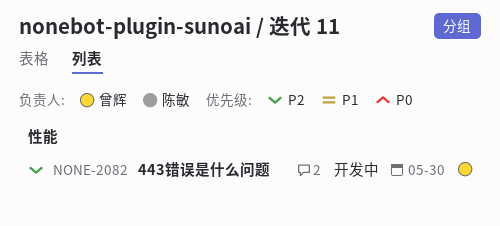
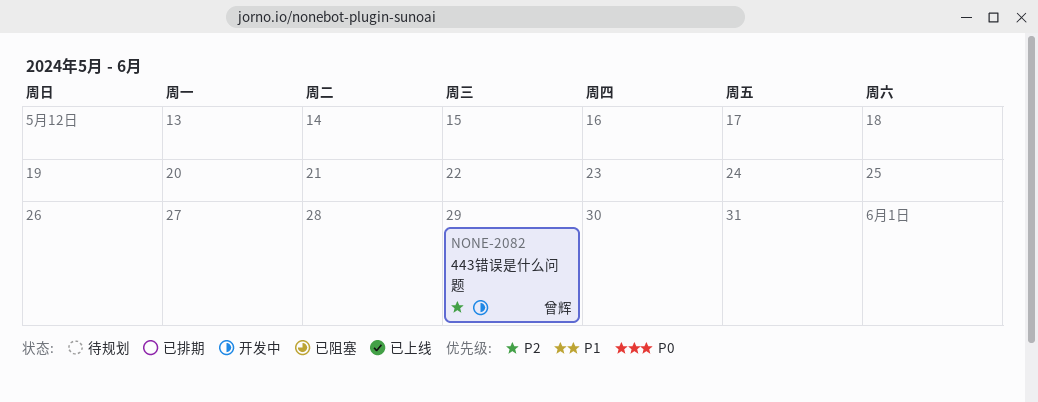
NONE-2082, due: May 30 -> May 29

